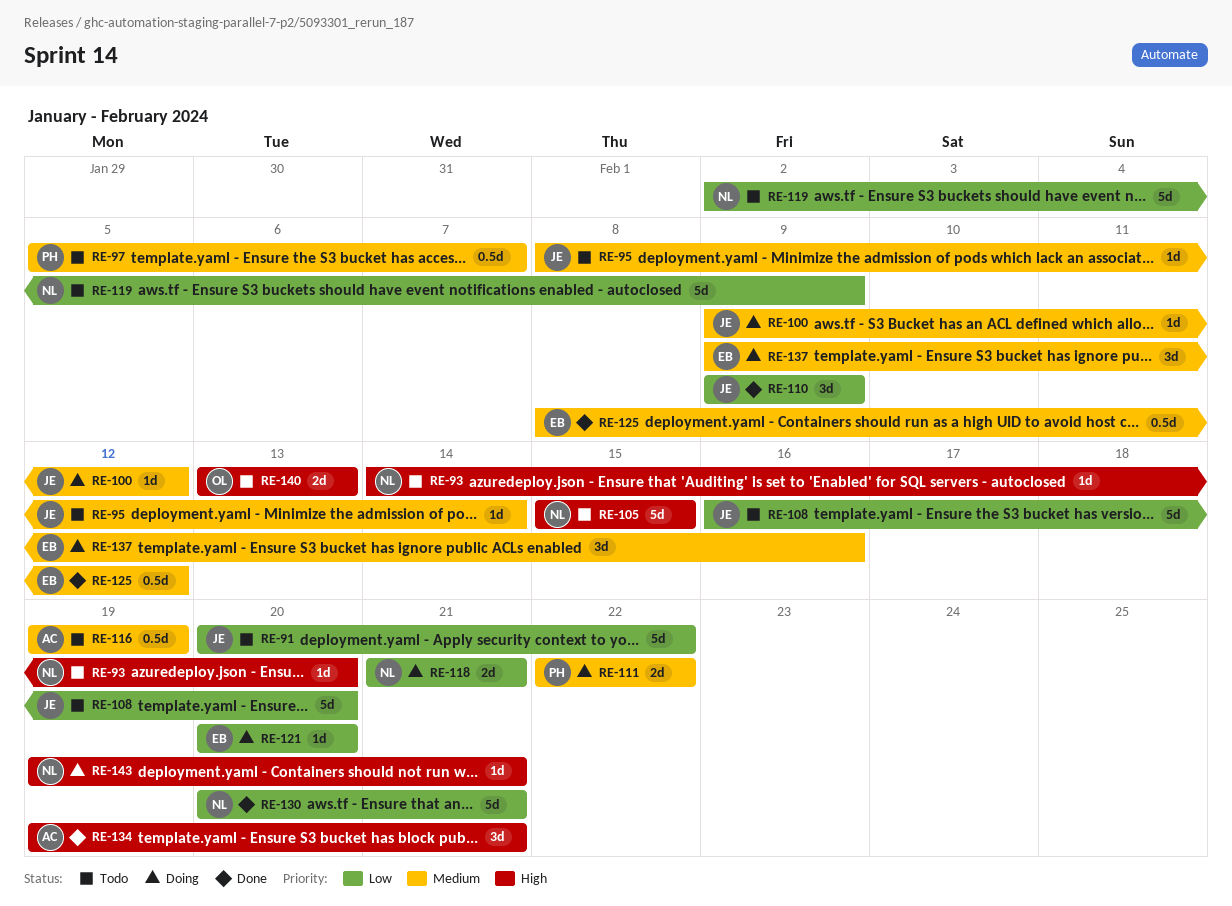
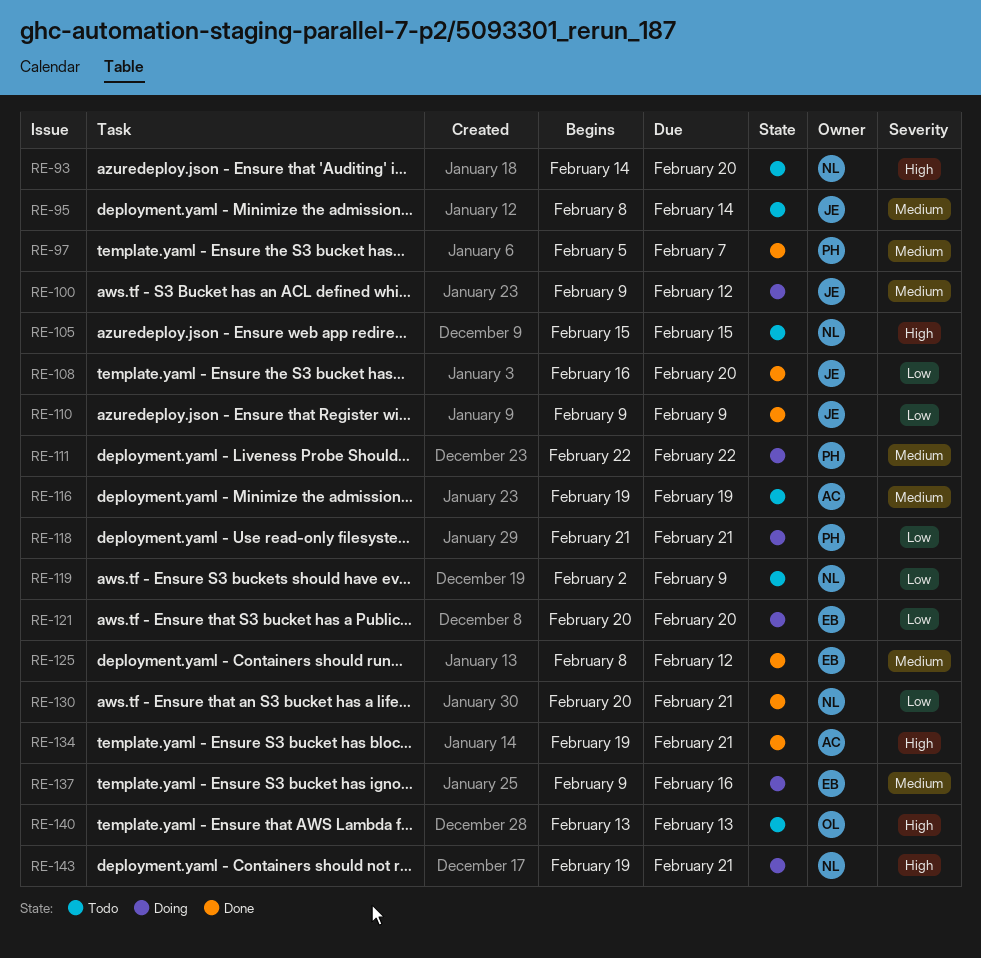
RE-91: present -> none
RE-97, status: Todo -> Done
RE-108, status: Todo -> Done
RE-118, owner: NL -> PH

